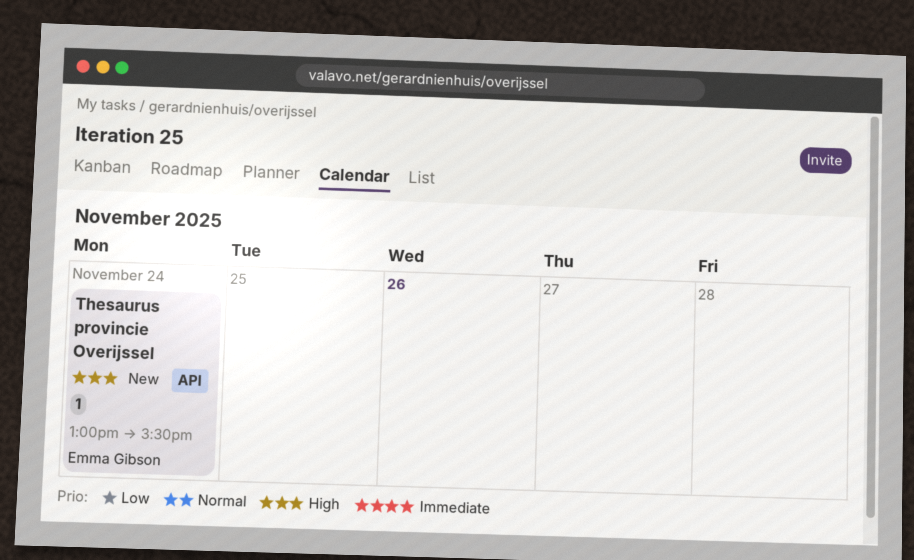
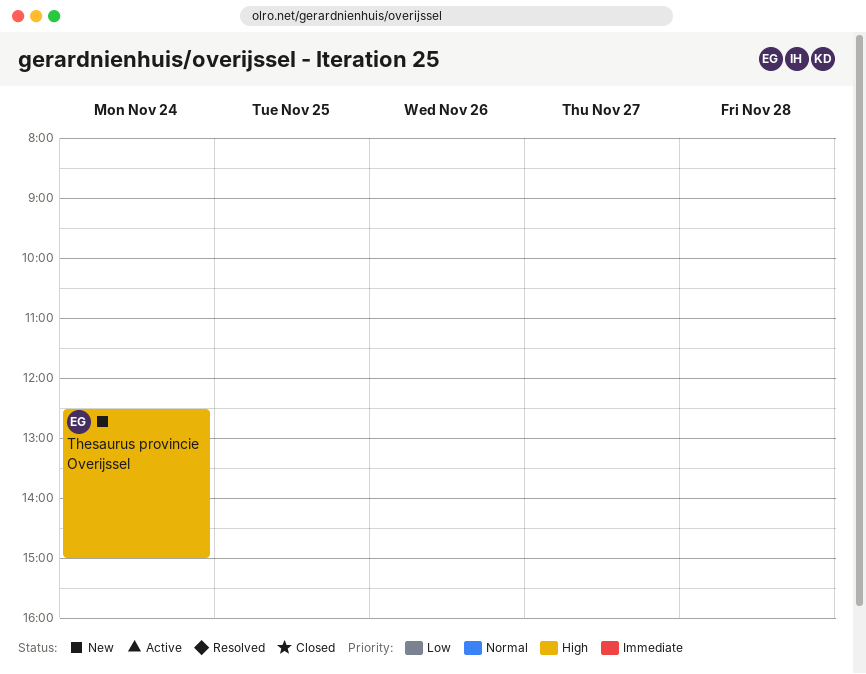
Thesaurus provincie Overijssel, begins: 13:00 -> 12:30
Thesaurus provincie Overijssel, ends: 15:30 -> 15:00

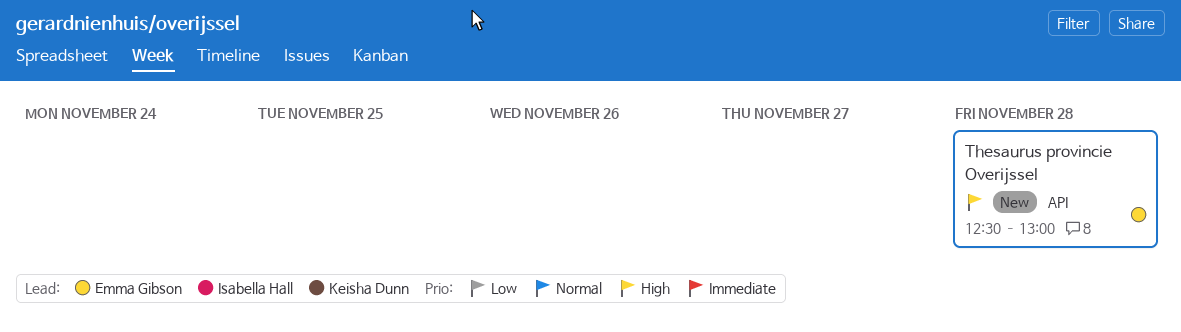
Thesaurus provincie Overijssel, day: Nov 24 -> Nov 28
Thesaurus provincie Overijssel, ends: 15:00 -> 13:00

